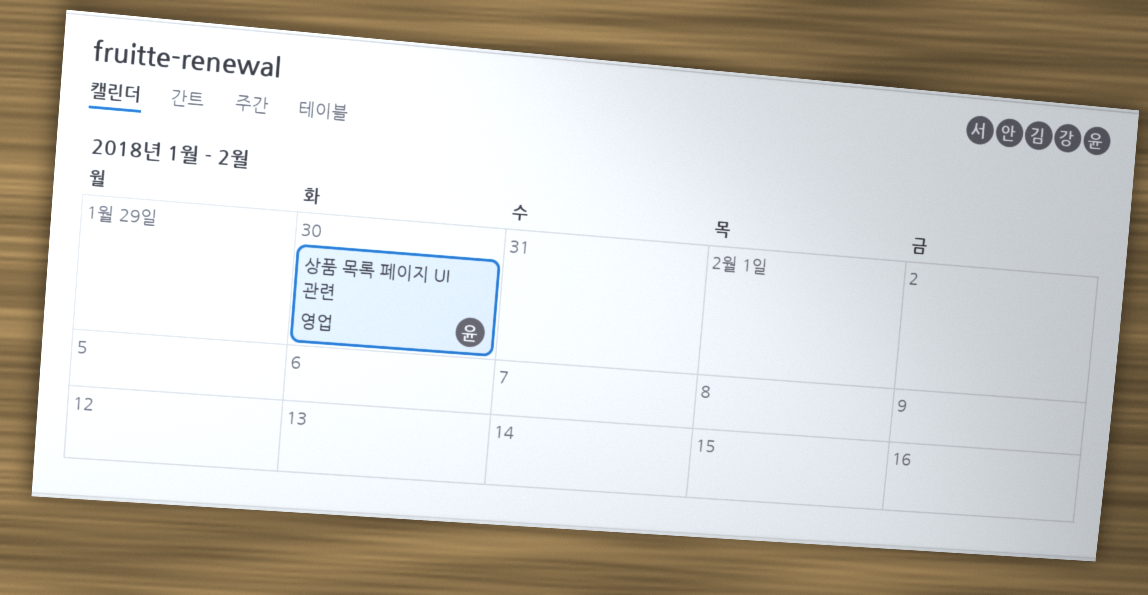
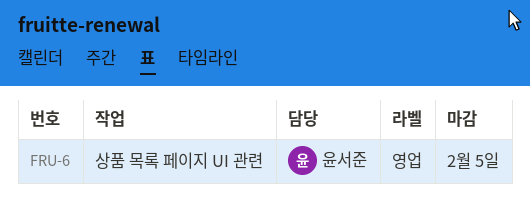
상품 목록 페이지 UI 관련, due: Jan 30 -> Feb 5

